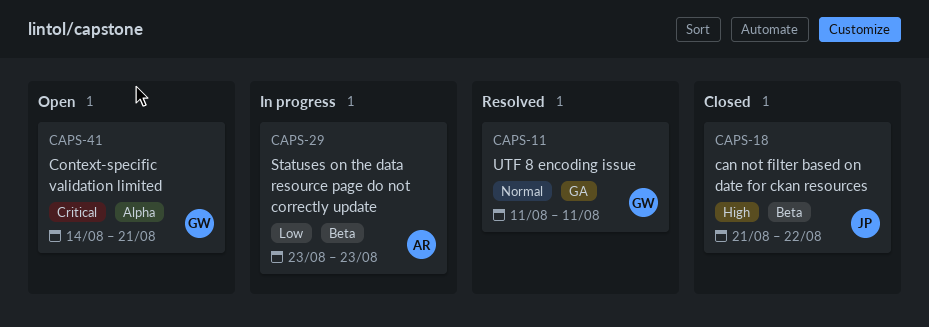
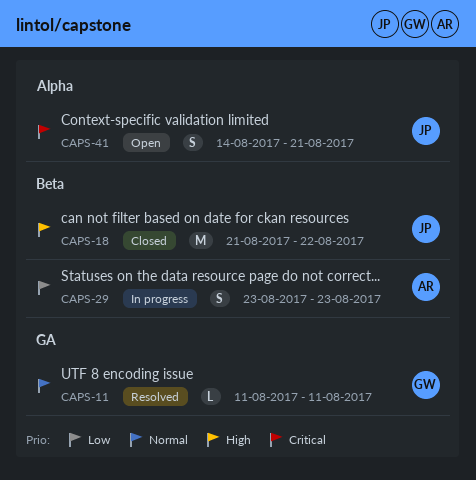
CAPS-41, owner: GW -> JP

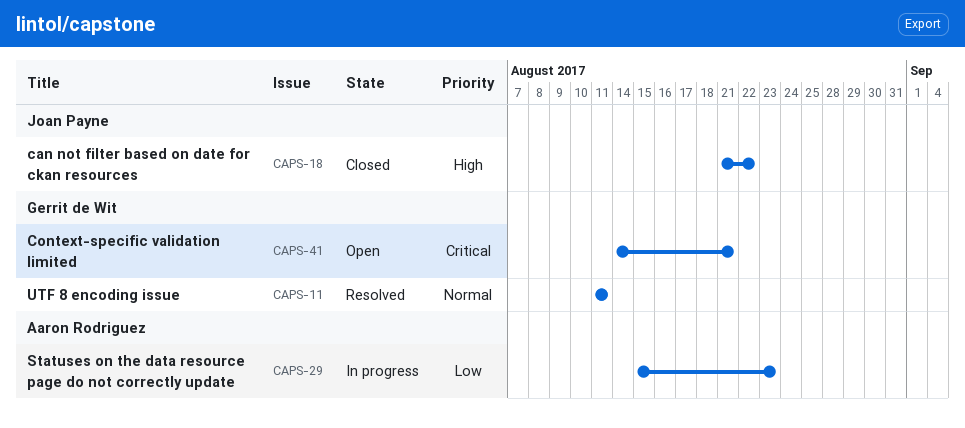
CAPS-29, start: Aug 23 -> Aug 15
CAPS-41, owner: Joan Payne -> Gerrit de Wit

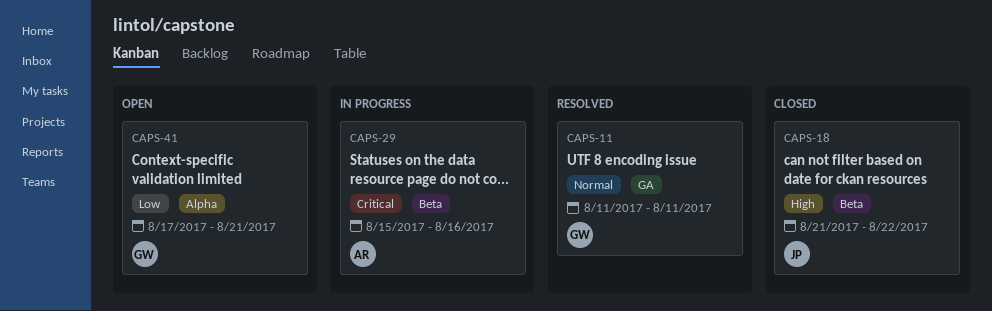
CAPS-29, priority: Low -> Critical
CAPS-29, due: Aug 23 -> Aug 16
CAPS-41, priority: Critical -> Low
CAPS-41, start: Aug 14 -> Aug 17

